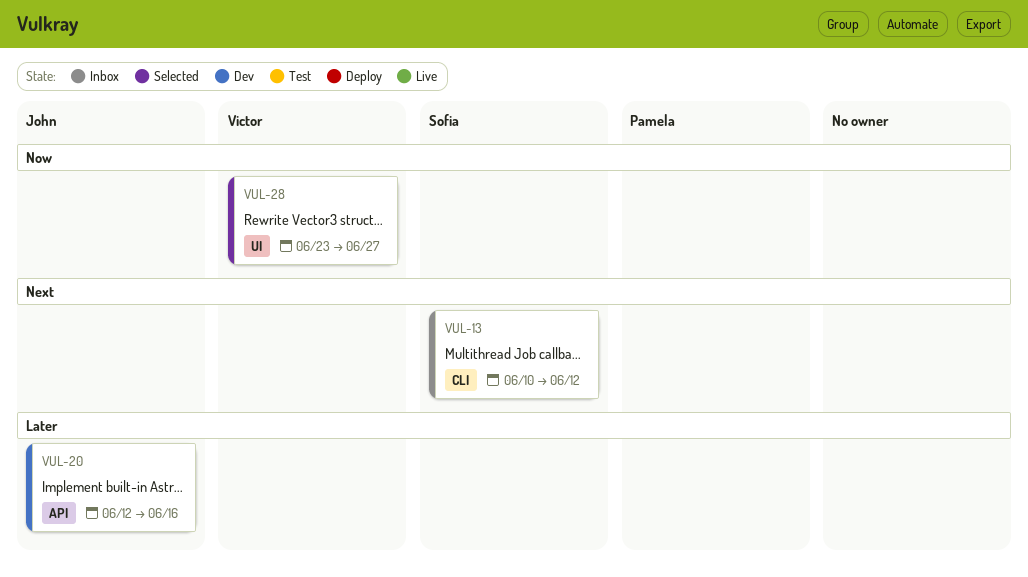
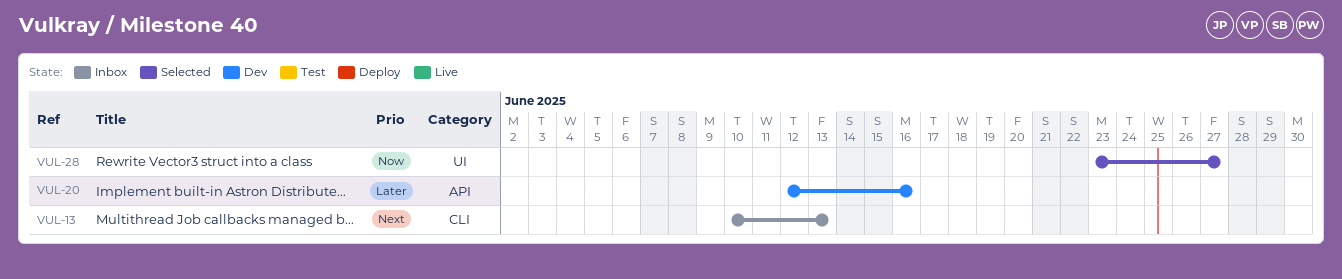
VUL-13, due: Jun 12 -> Jun 13

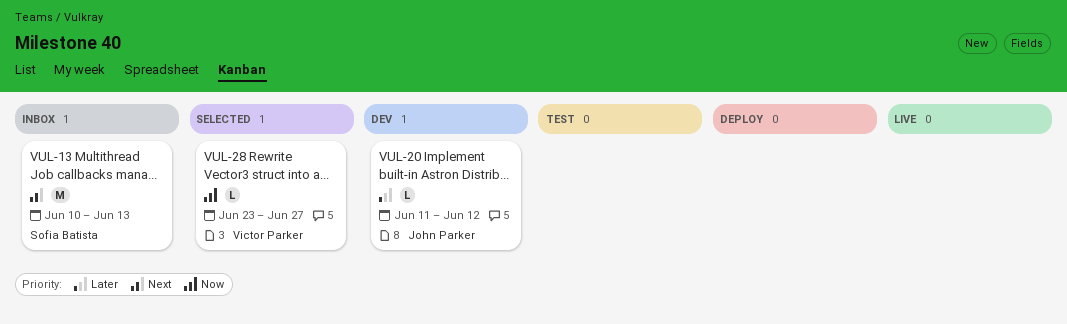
VUL-20, start: Jun 12 -> Jun 11
VUL-20, due: Jun 16 -> Jun 12

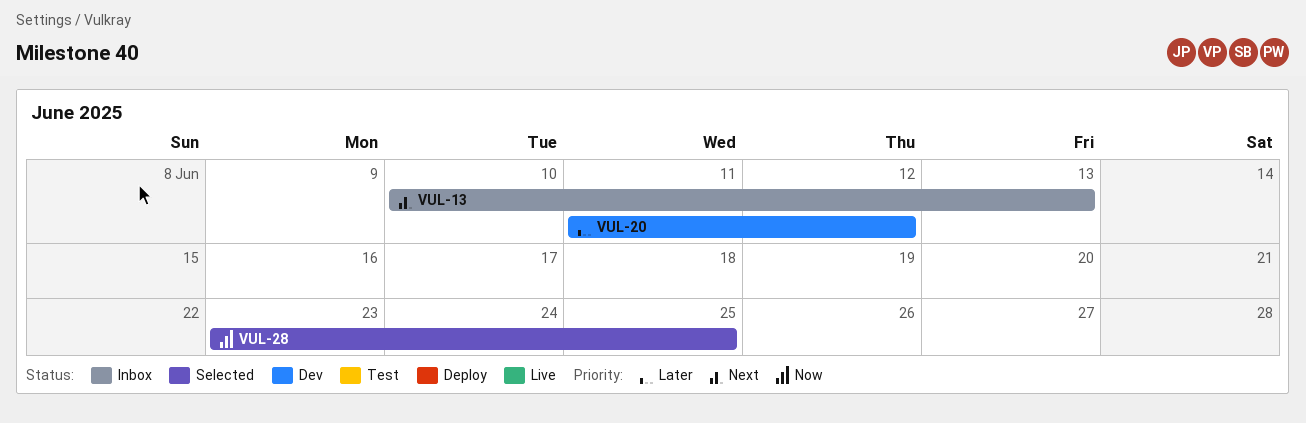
VUL-28, due: Jun 27 -> Jun 25

